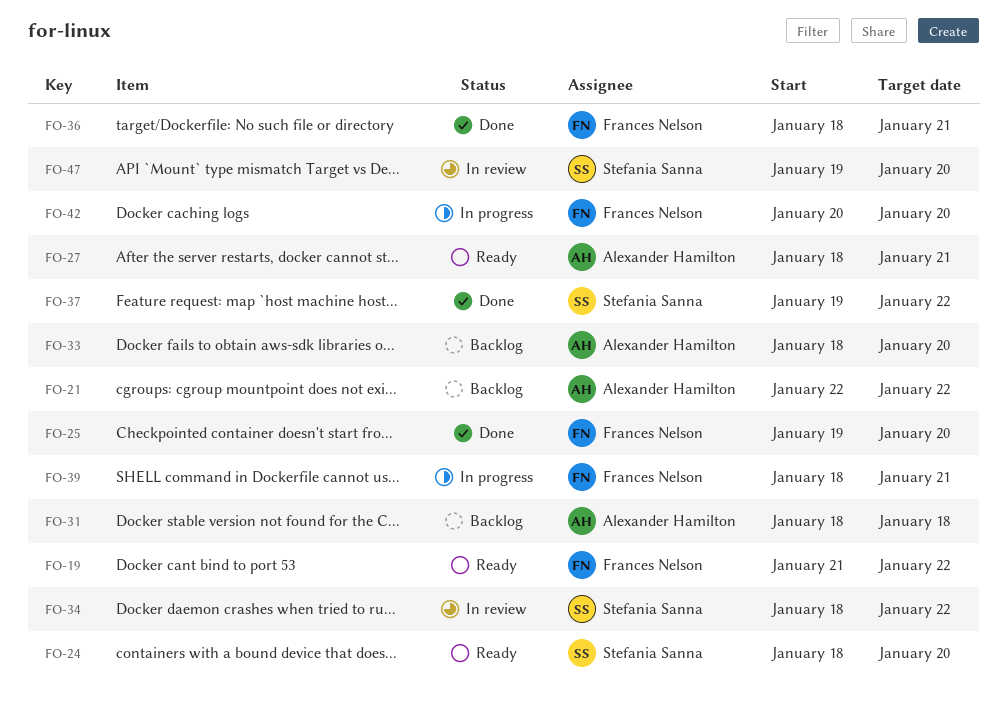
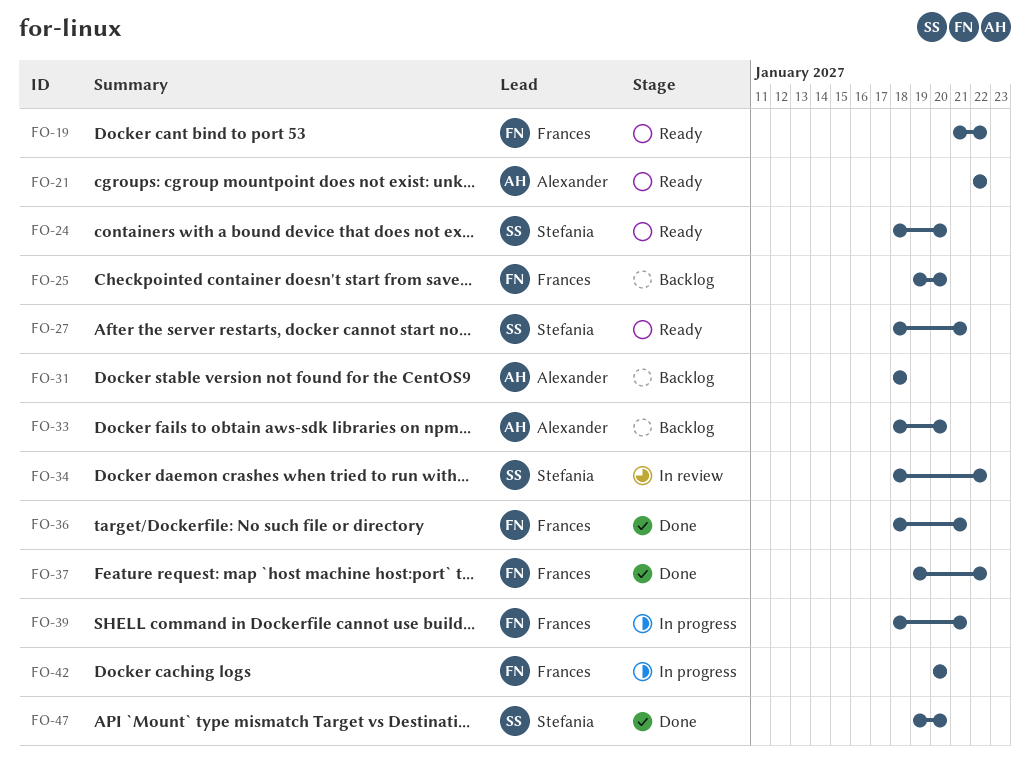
FO-21, status: Backlog -> Ready
FO-25, status: Done -> Backlog
FO-27, owner: Alexander Hamilton -> Stefania Sanna
FO-37, owner: Stefania Sanna -> Frances Nelson
FO-47, status: In review -> Done

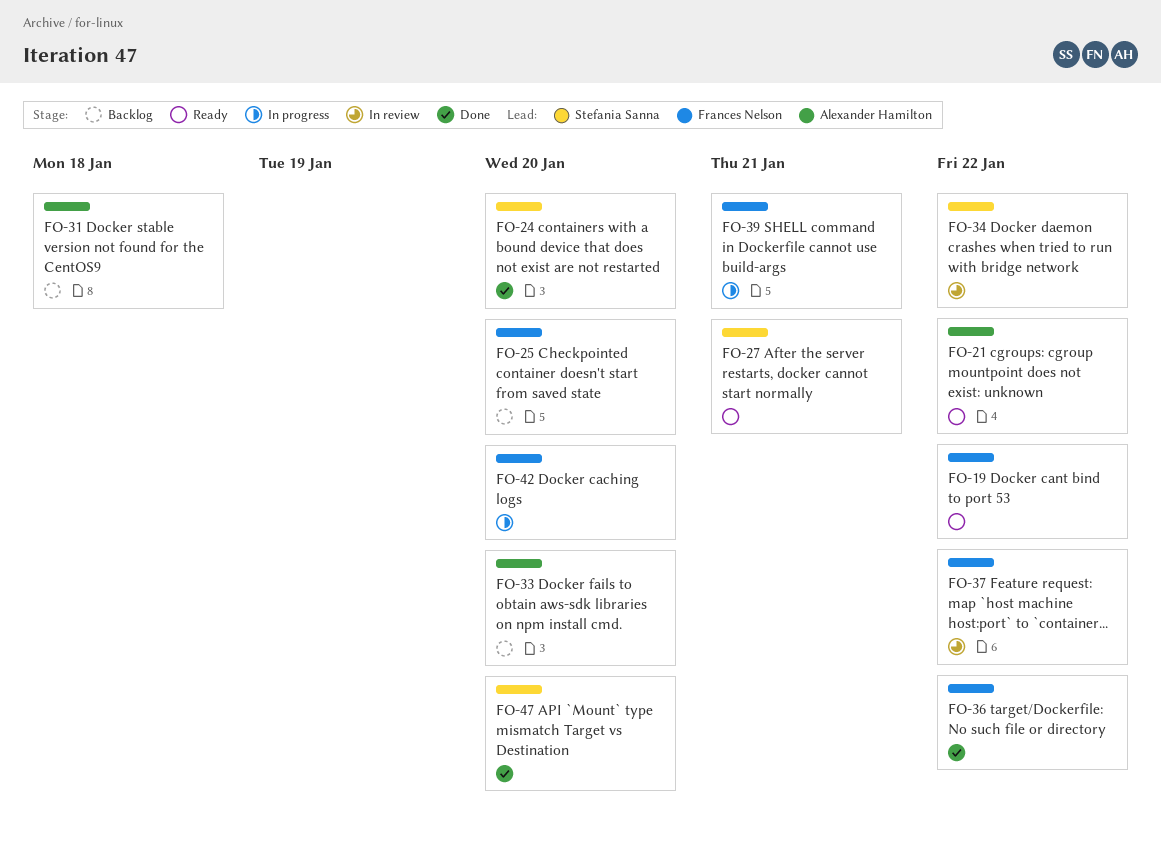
FO-24, status: Ready -> Done
FO-36, due: Jan 21 -> Jan 22
FO-37, status: Done -> In review

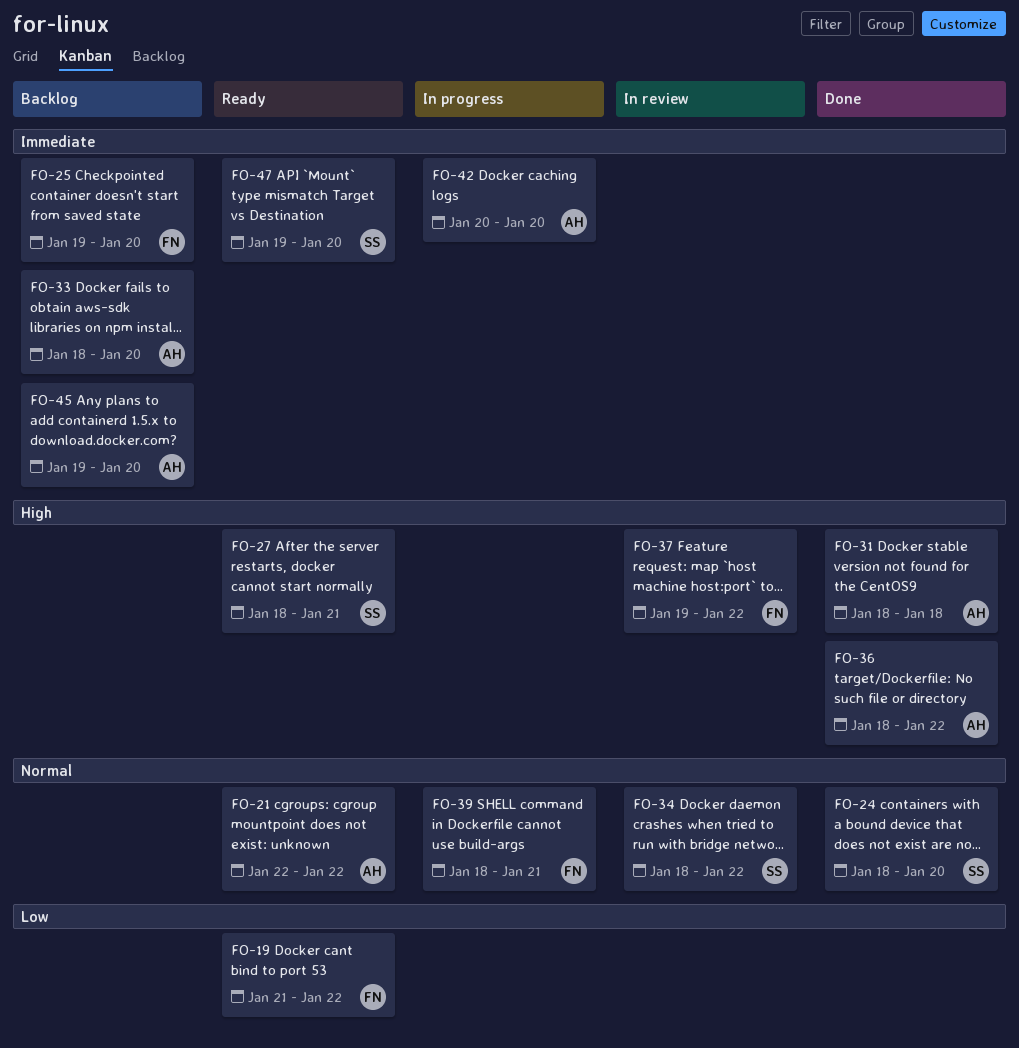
FO-31, status: Backlog -> Done
FO-36, owner: Frances Nelson -> Alexander Hamilton
FO-42, owner: Frances Nelson -> Alexander Hamilton
FO-45: none -> present
FO-47, status: Done -> Ready

